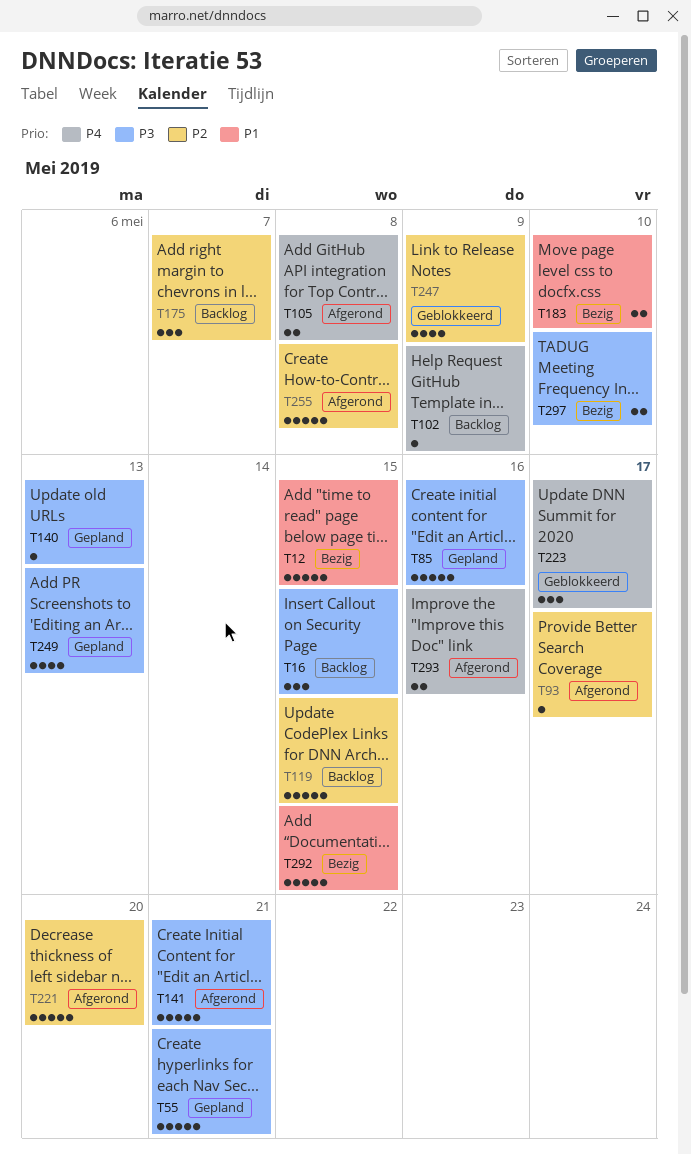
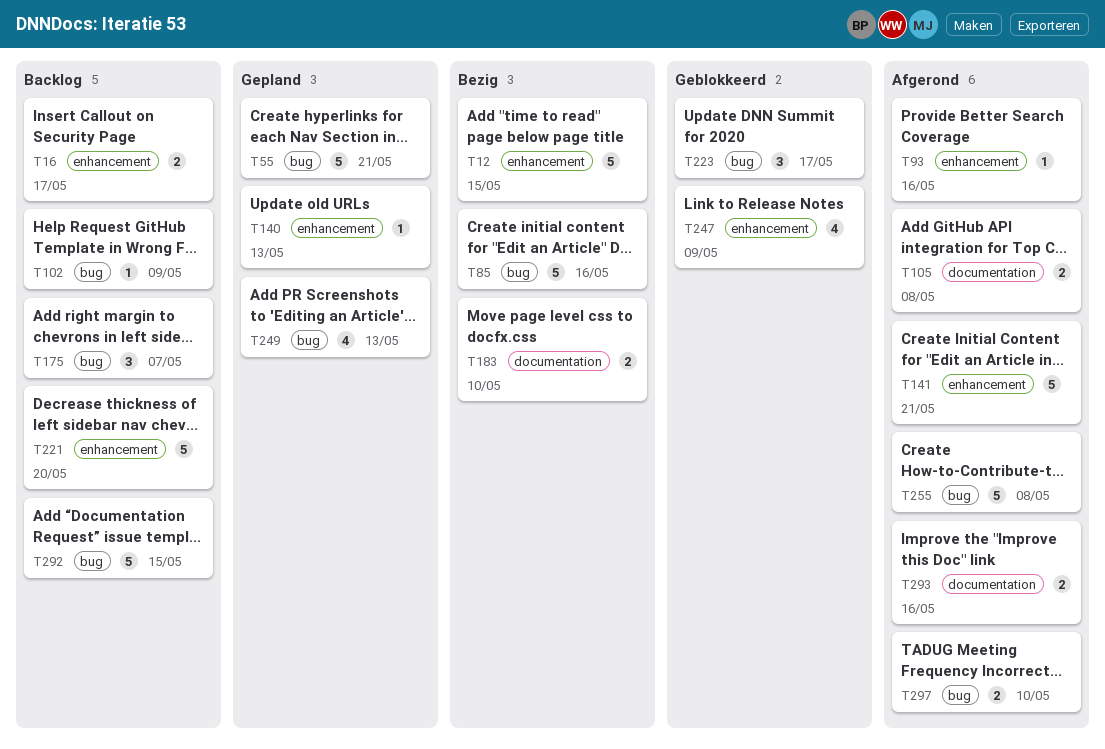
T16, estimate: 3 -> 2
T16, due: May 15 -> May 17
T85, status: Gepland -> Bezig
T93, due: May 17 -> May 16
T119: present -> none
T221, status: Afgerond -> Backlog
T292, status: Bezig -> Backlog
T297, status: Bezig -> Afgerond

